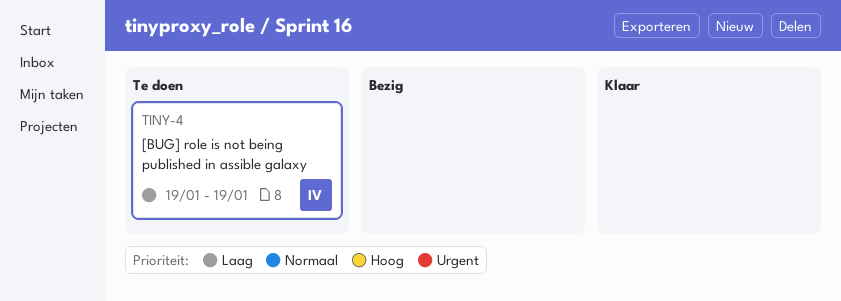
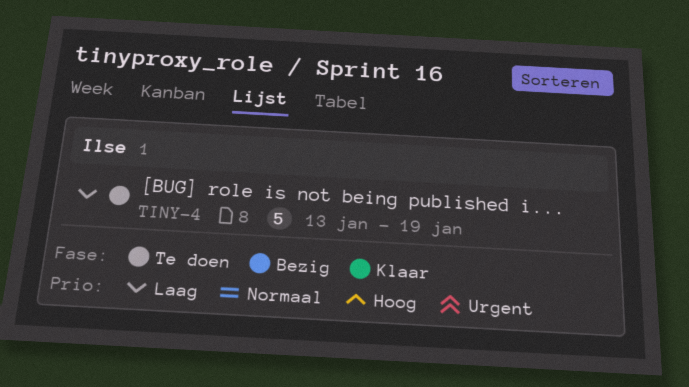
TINY-4, start: Jan 19 -> Jan 13

